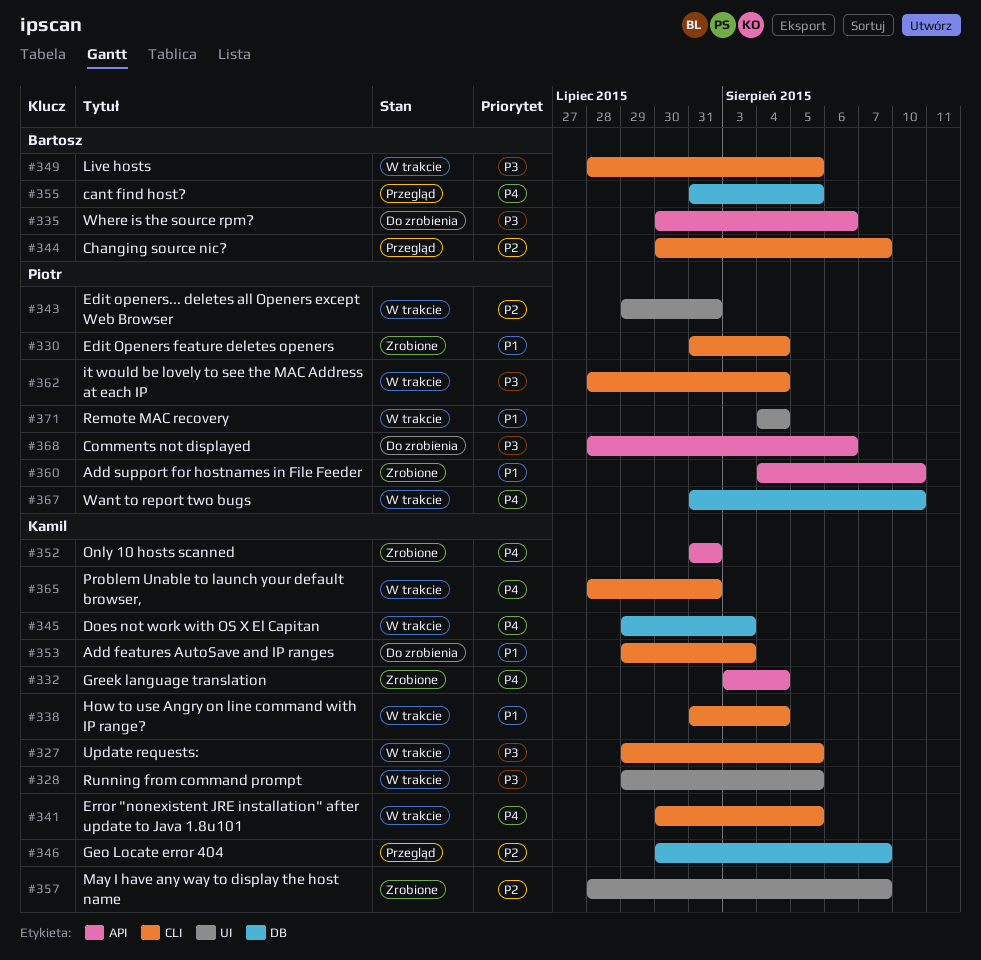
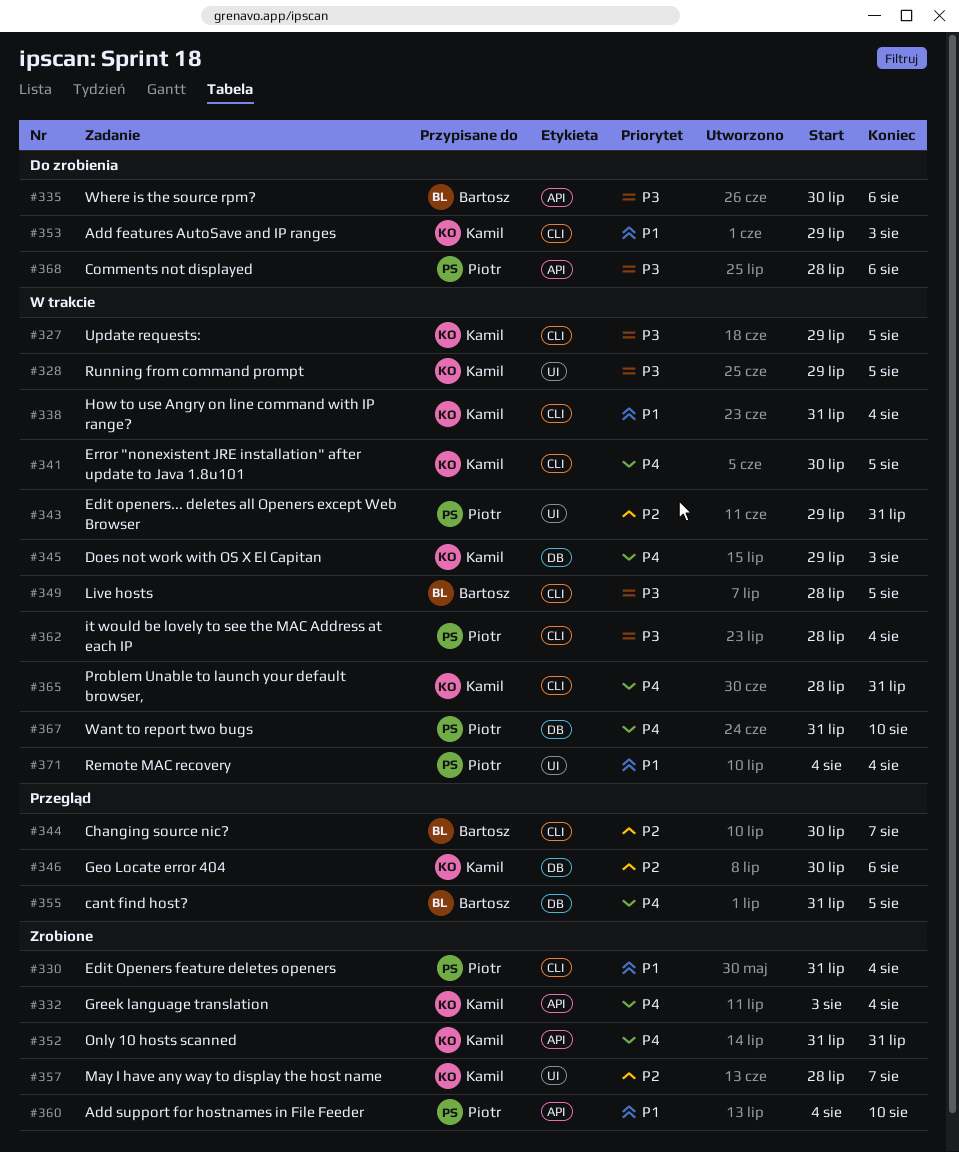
#346, due: Aug 7 -> Aug 6

